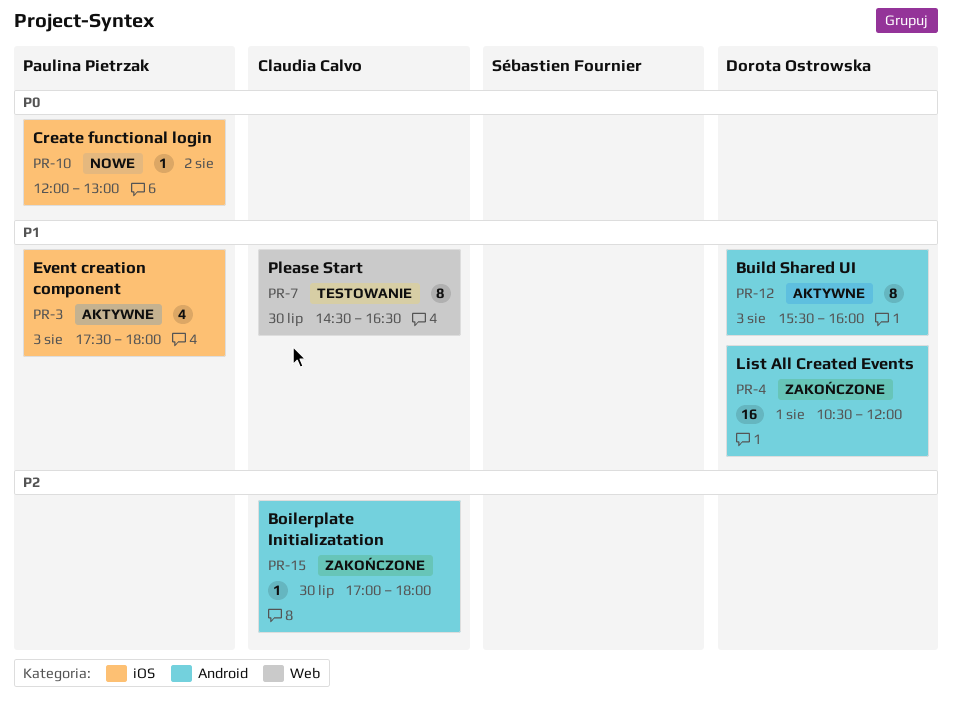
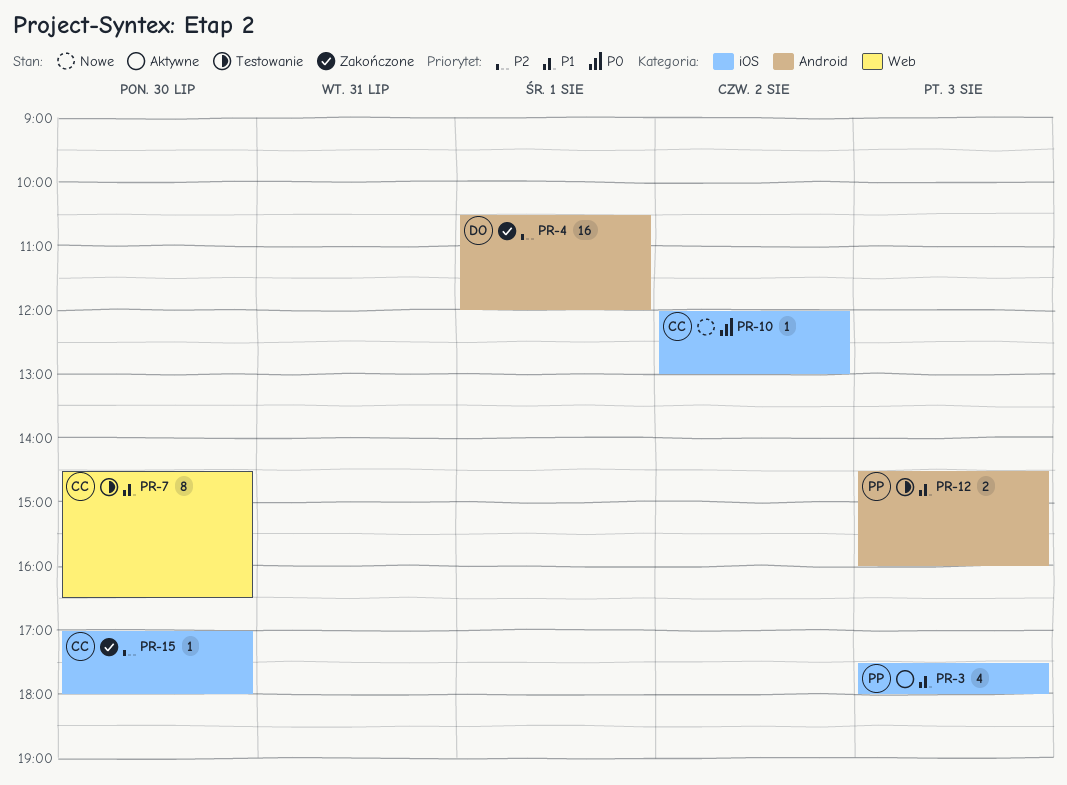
PR-4, priority: P1 -> P2
PR-10, owner: Paulina Pietrzak -> Claudia Calvo
PR-12, status: Aktywne -> Testowanie
PR-12, owner: Dorota Ostrowska -> Paulina Pietrzak
PR-12, estimate: 8 -> 2
PR-12, begins: 15:30 -> 14:30
PR-15, label: Android -> iOS

